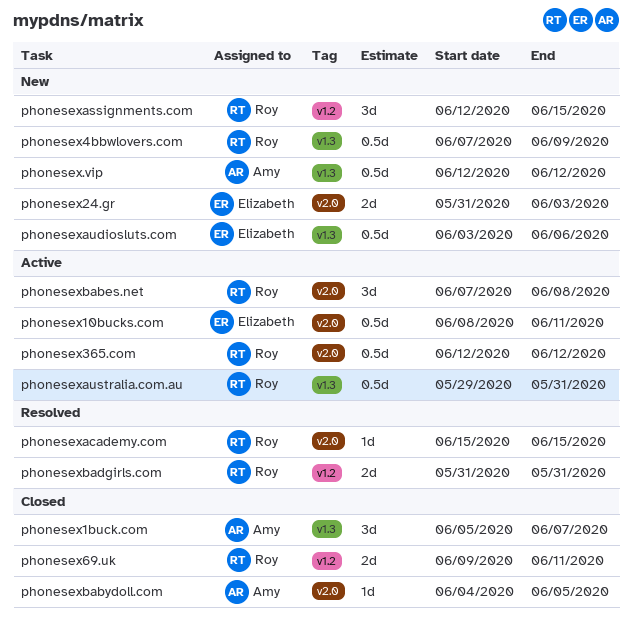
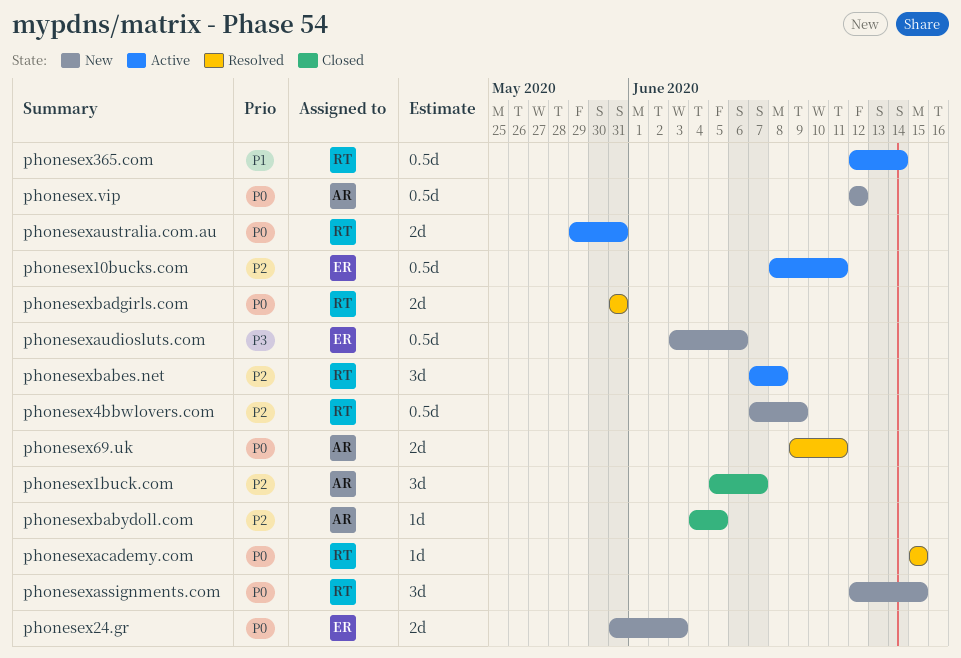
phonesex365.com, due: Jun 12 -> Jun 14
phonesex69.uk, status: Closed -> Resolved
phonesex69.uk, owner: Roy -> Amy
phonesexaustralia.com.au, estimate: 0.5d -> 2d

